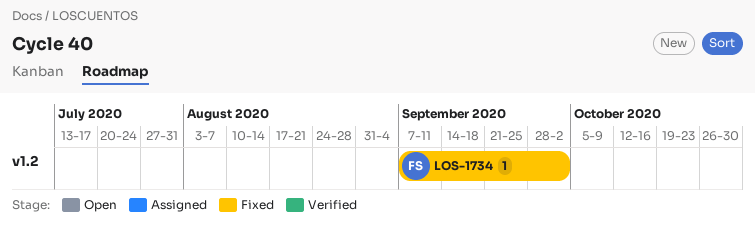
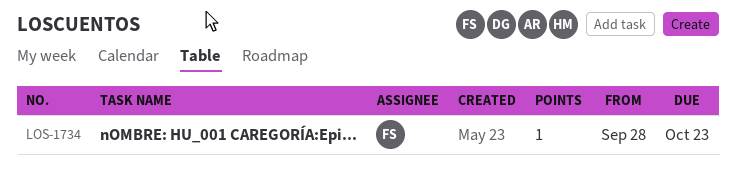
LOS-1734, start: Sep 7 -> Sep 28
LOS-1734, due: Oct 2 -> Oct 23

